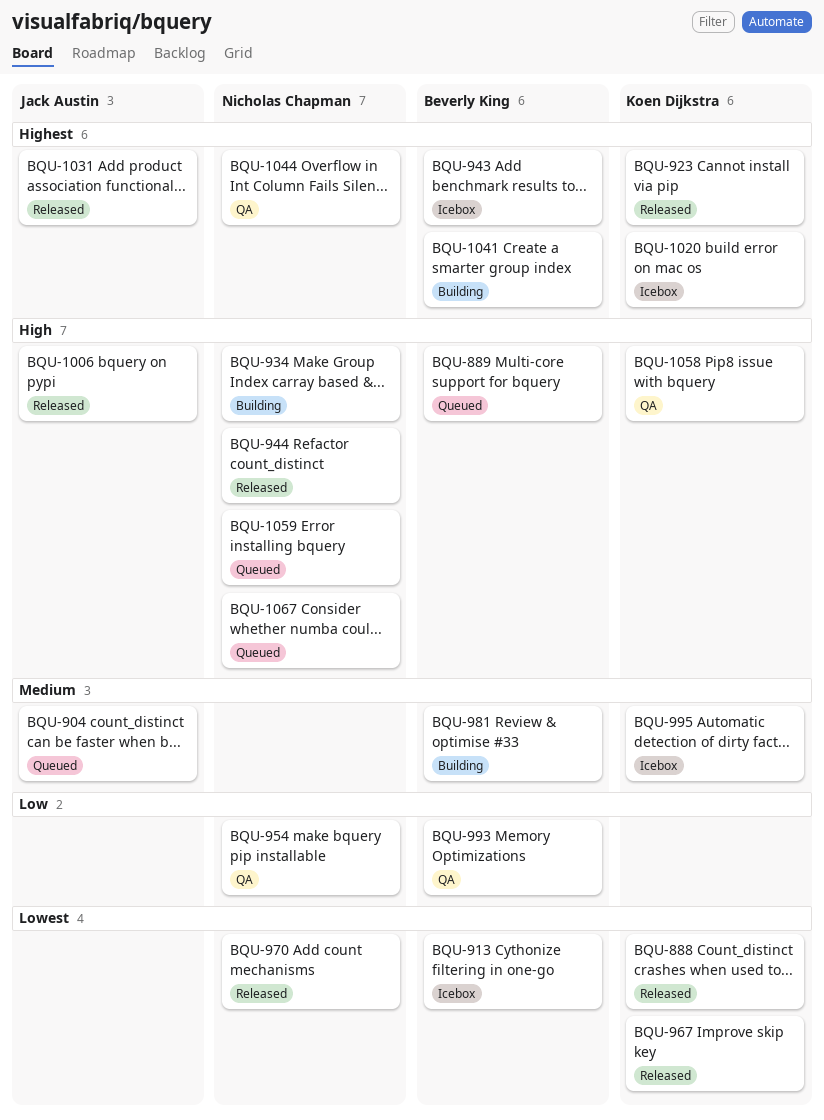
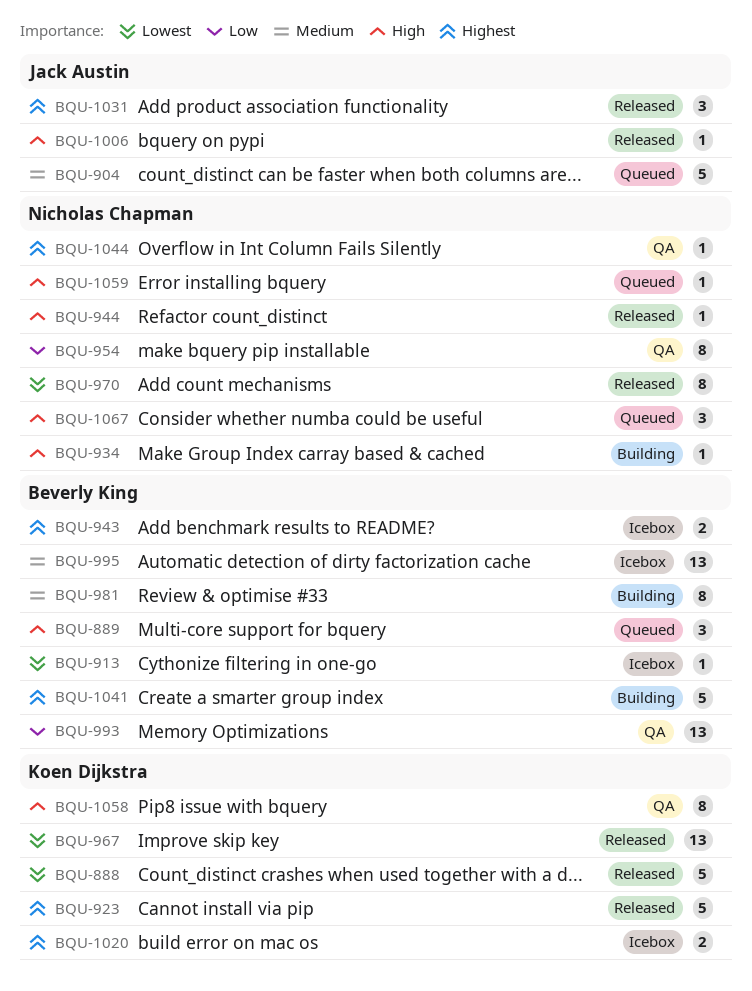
BQU-995, owner: Koen Dijkstra -> Beverly King

